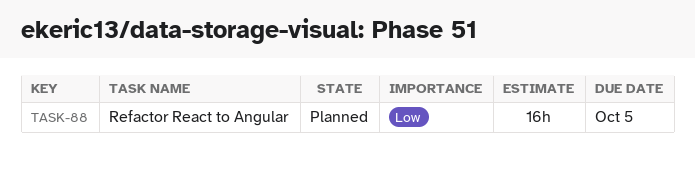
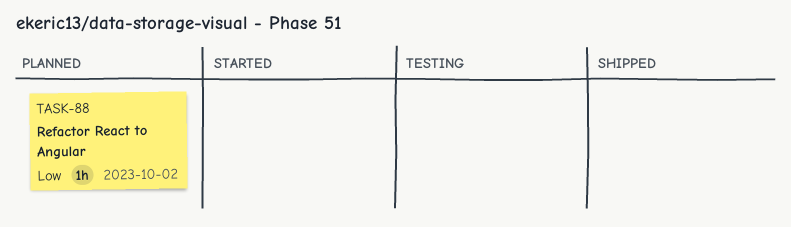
TASK-88, estimate: 16h -> 1h
TASK-88, due: Oct 5 -> Oct 2

